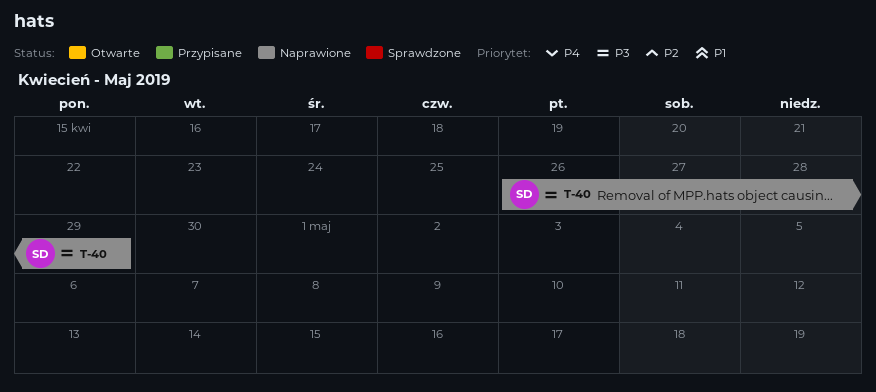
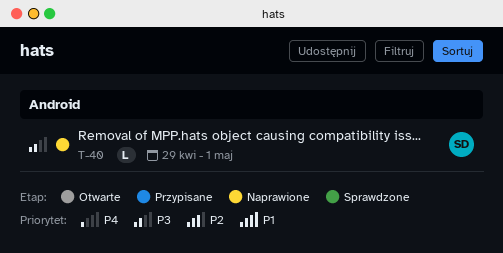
T-40, start: Apr 26 -> Apr 29
T-40, due: Apr 29 -> May 1

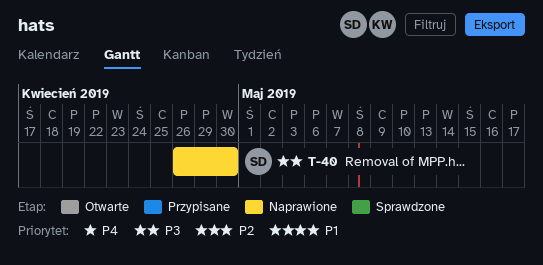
T-40, start: Apr 29 -> Apr 26
T-40, due: May 1 -> Apr 30

